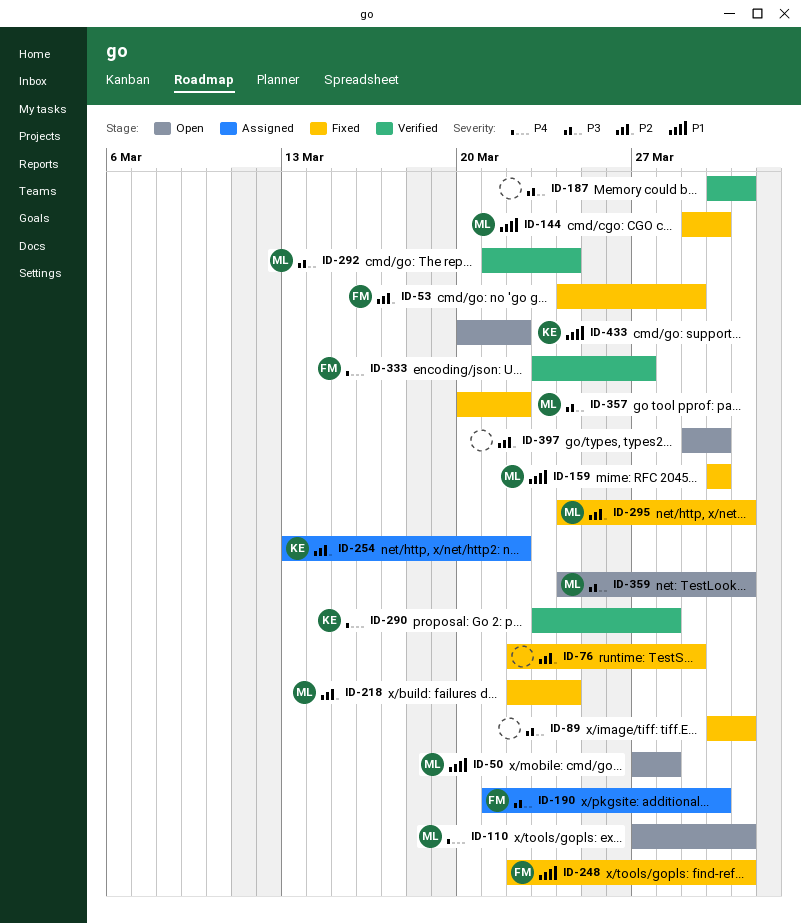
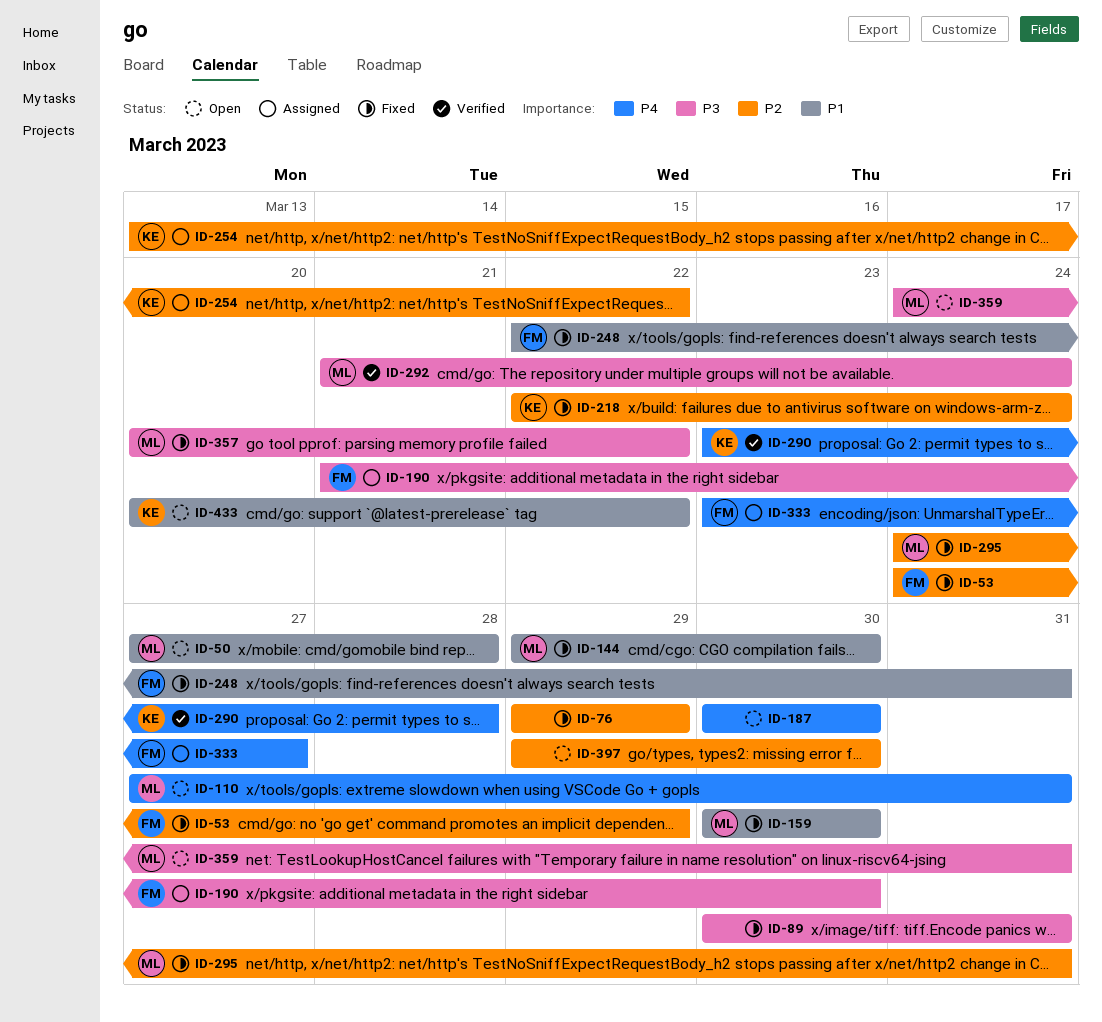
ID-76, start: Mar 22 -> Mar 29
ID-187, status: Verified -> Open
ID-187, priority: P3 -> P4
ID-187, due: Mar 31 -> Mar 30
ID-218, owner: ML -> KE
ID-333, status: Verified -> Assigned

